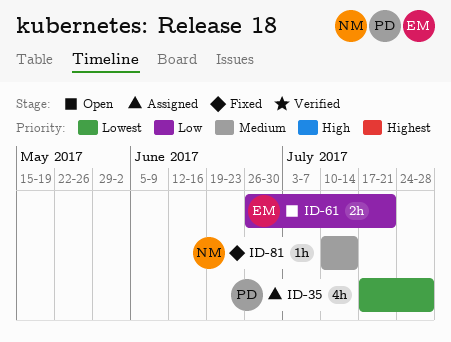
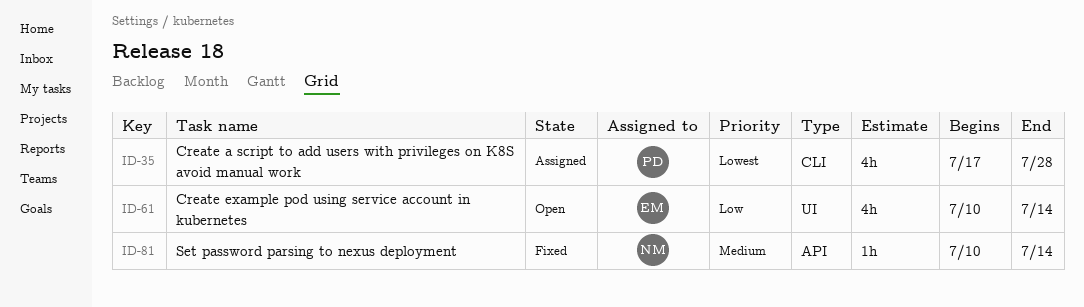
ID-61, estimate: 2h -> 4h
ID-61, start: Jun 26 -> Jul 10
ID-61, due: Jul 21 -> Jul 14

